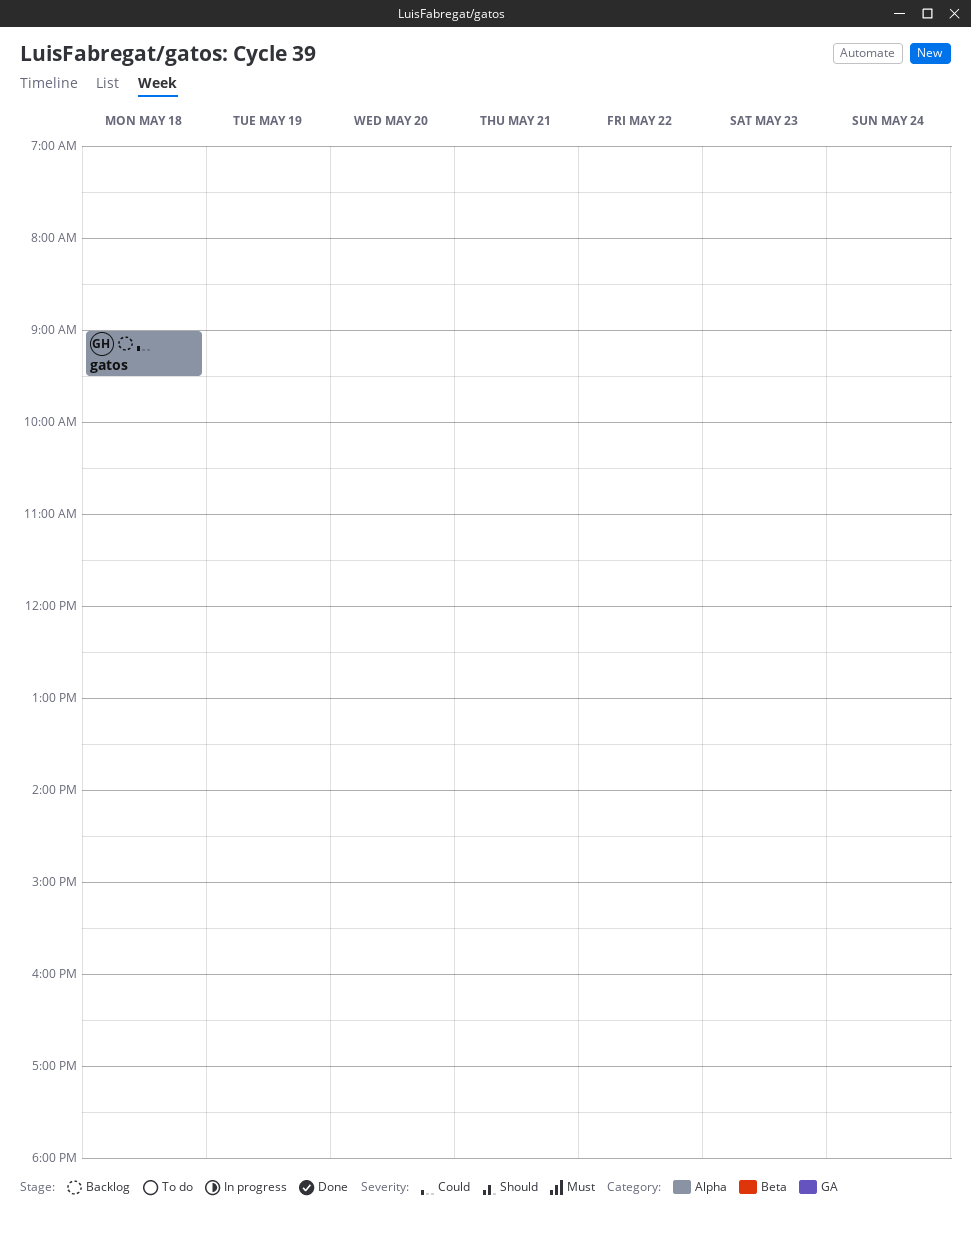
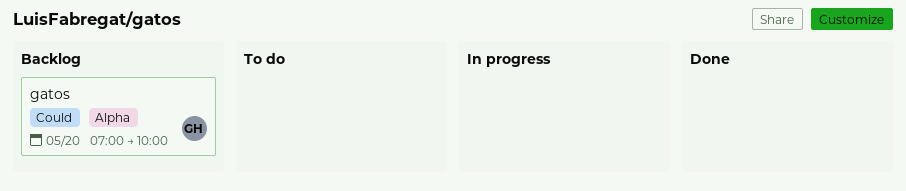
gatos, day: May 18 -> May 20
gatos, begins: 09:00 -> 07:00
gatos, ends: 09:30 -> 10:00

